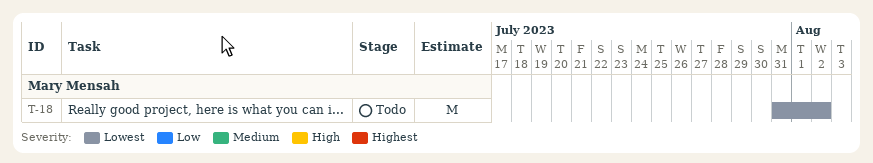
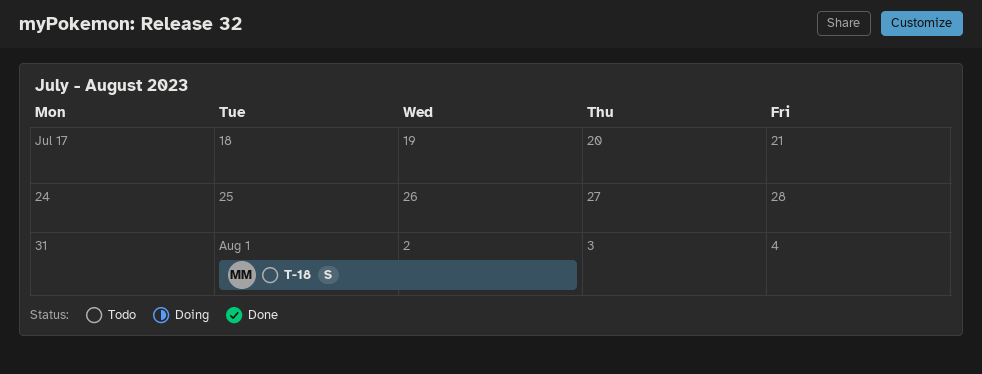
T-18, estimate: M -> S
T-18, start: Jul 31 -> Aug 1

